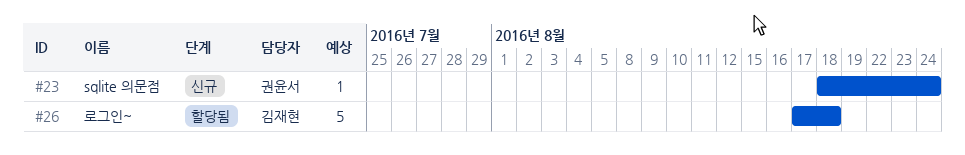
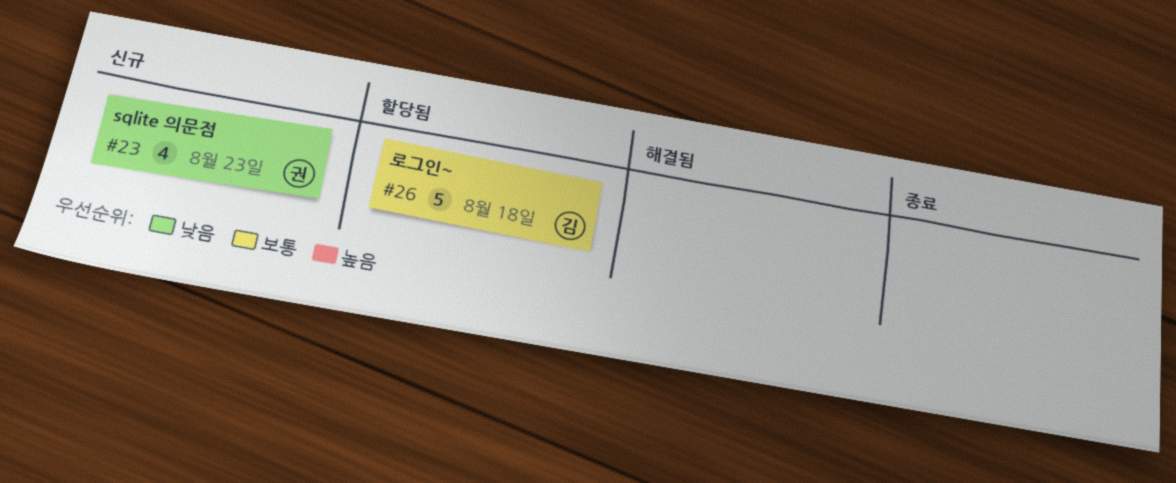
#23, estimate: 1 -> 4
#23, due: Aug 24 -> Aug 23

